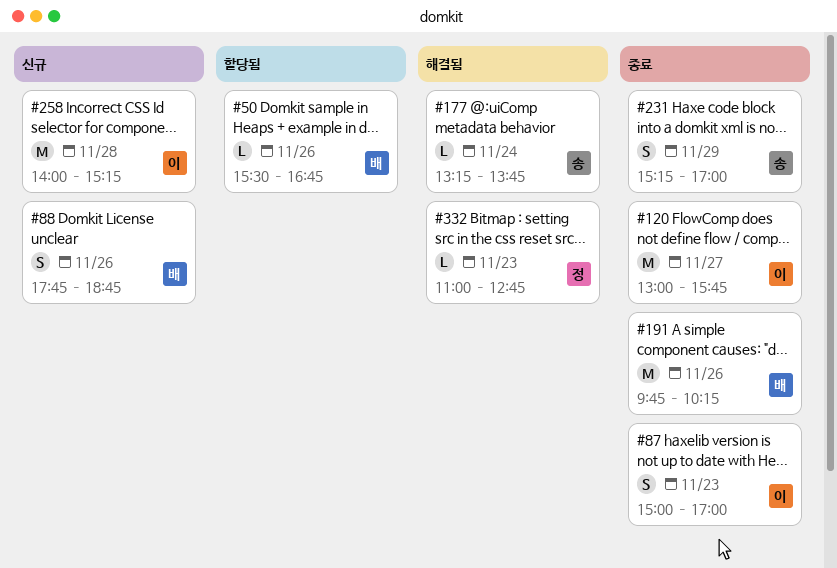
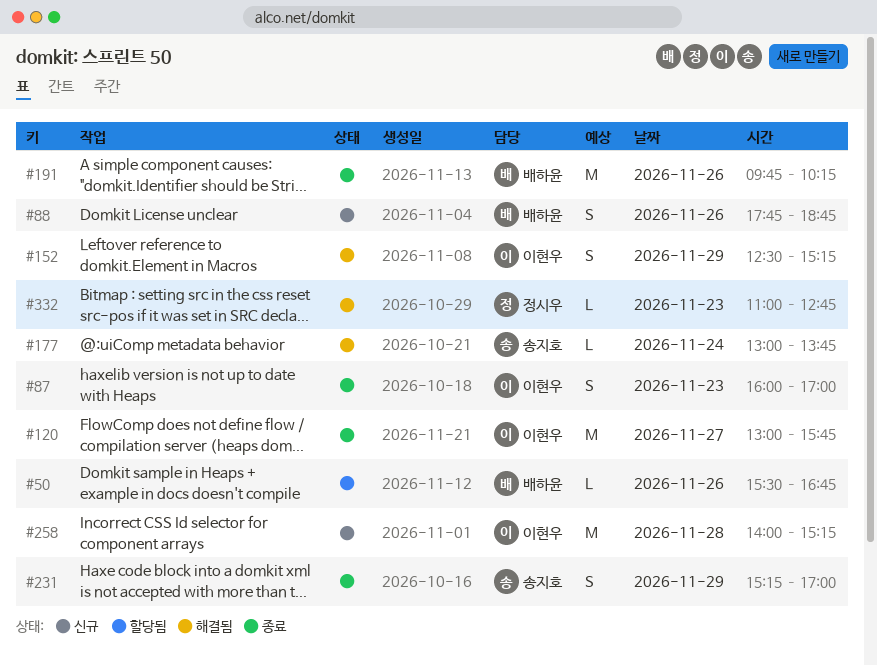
#87, begins: 15:00 -> 16:00
#152: none -> present
#177, begins: 13:15 -> 13:00

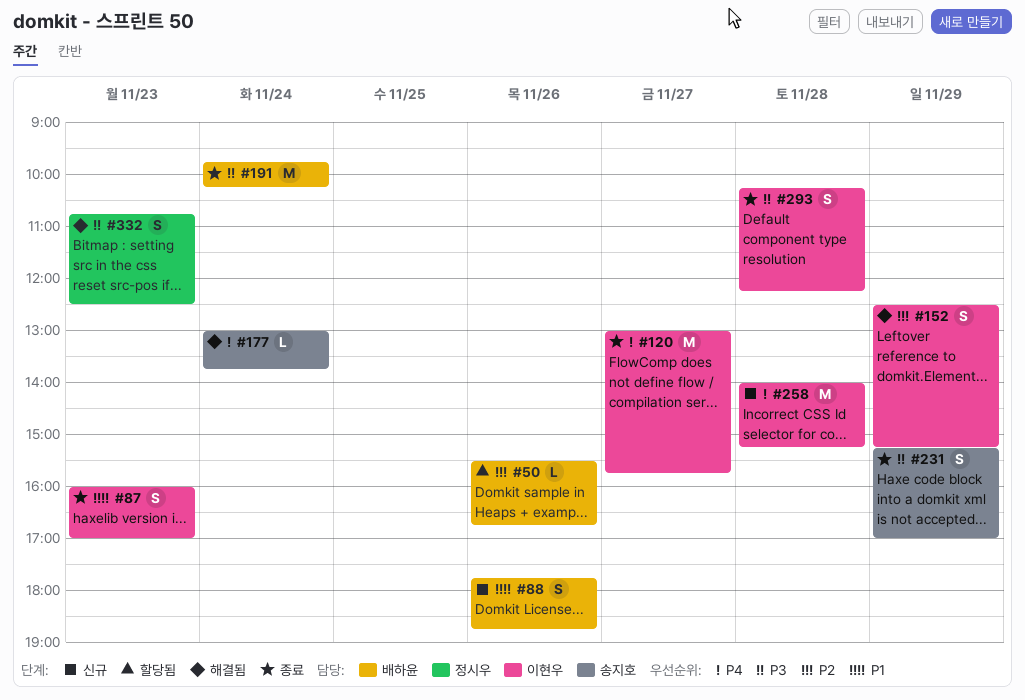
#191, day: Nov 26 -> Nov 24
#293: none -> present
#332, estimate: L -> S
#332, begins: 11:00 -> 10:45
#332, ends: 12:45 -> 12:30

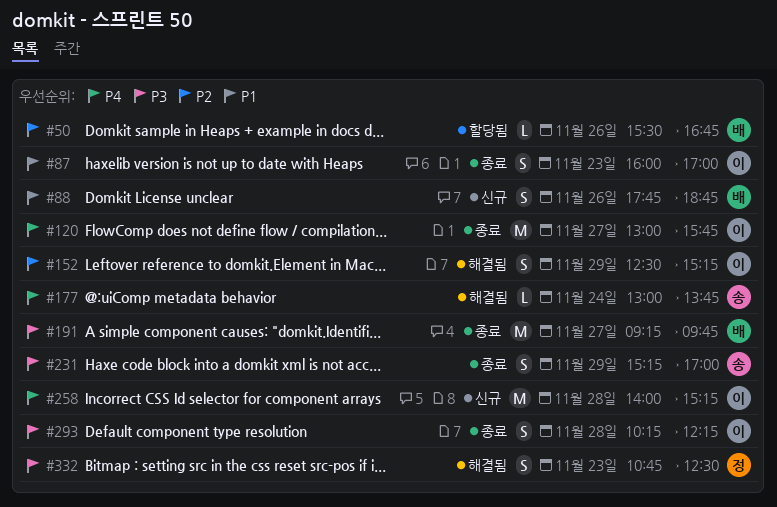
#191, day: Nov 24 -> Nov 27
#191, begins: 09:45 -> 09:15
#191, ends: 10:15 -> 09:45

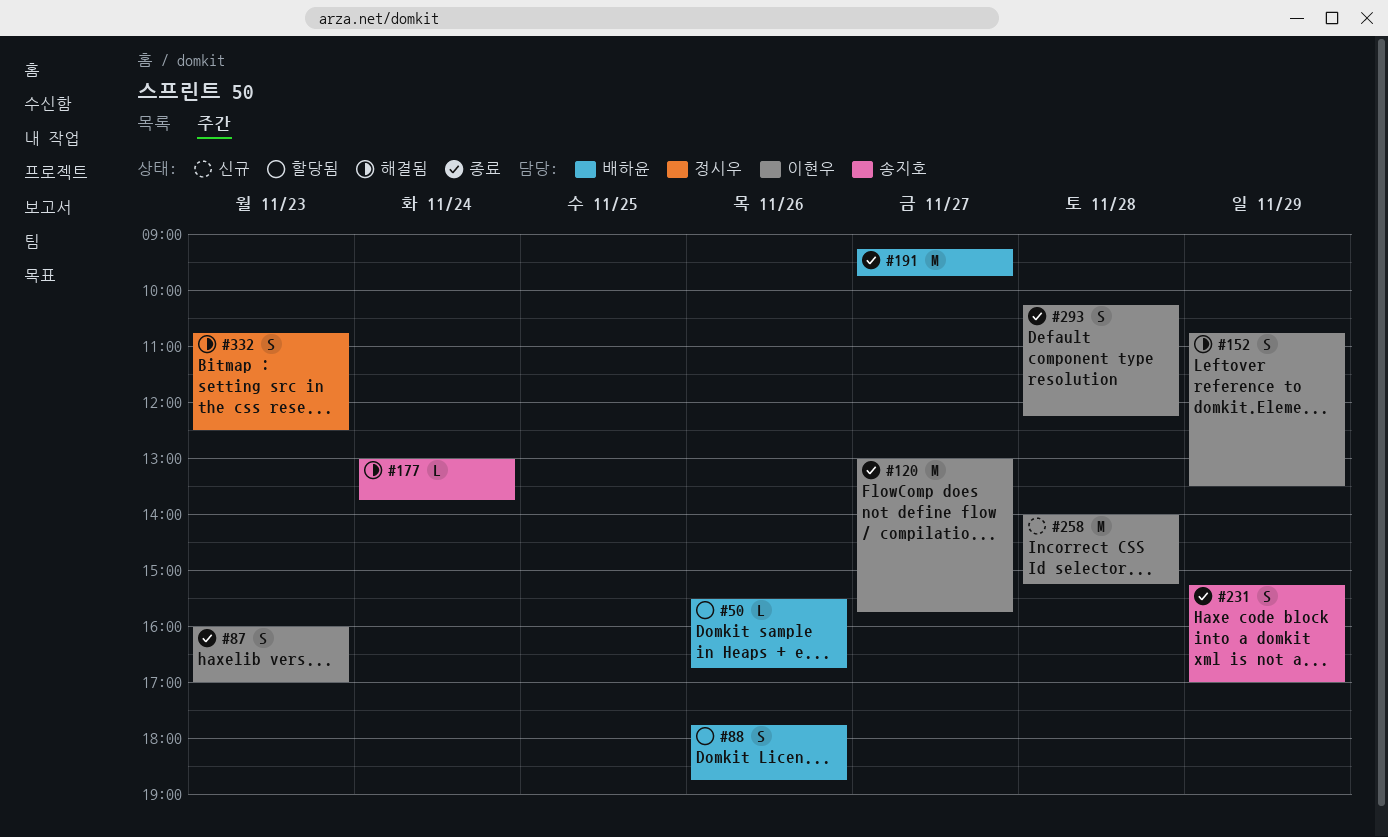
#88, status: 신규 -> 할당됨
#152, begins: 12:30 -> 10:45
#152, ends: 15:15 -> 13:30

